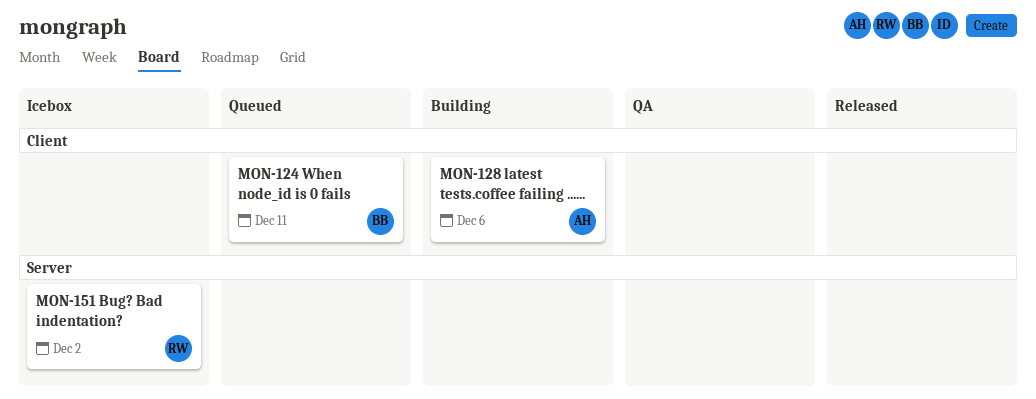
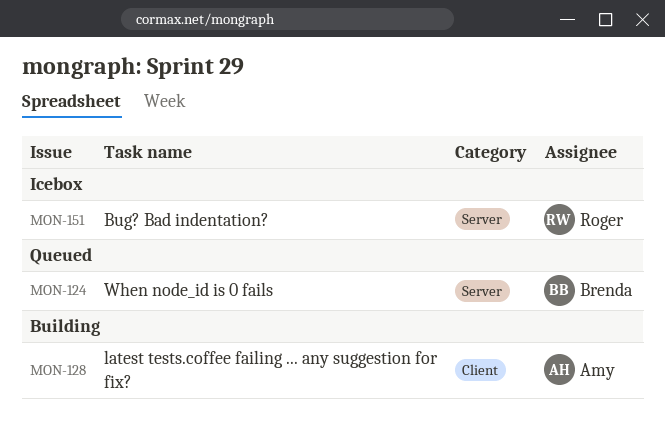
MON-124, label: Client -> Server

